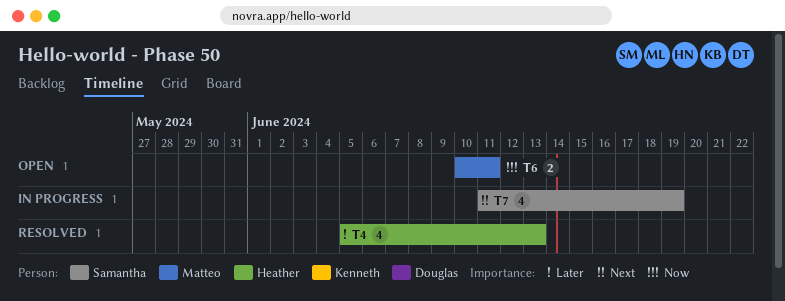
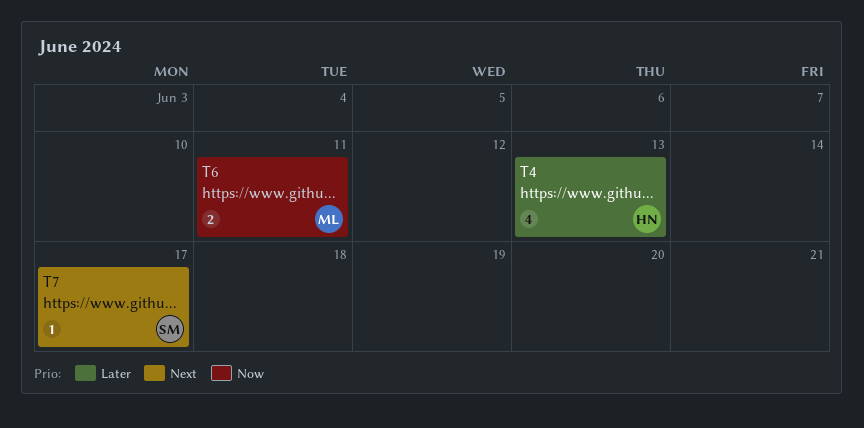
T7, estimate: 4 -> 1
T7, due: Jun 19 -> Jun 17

